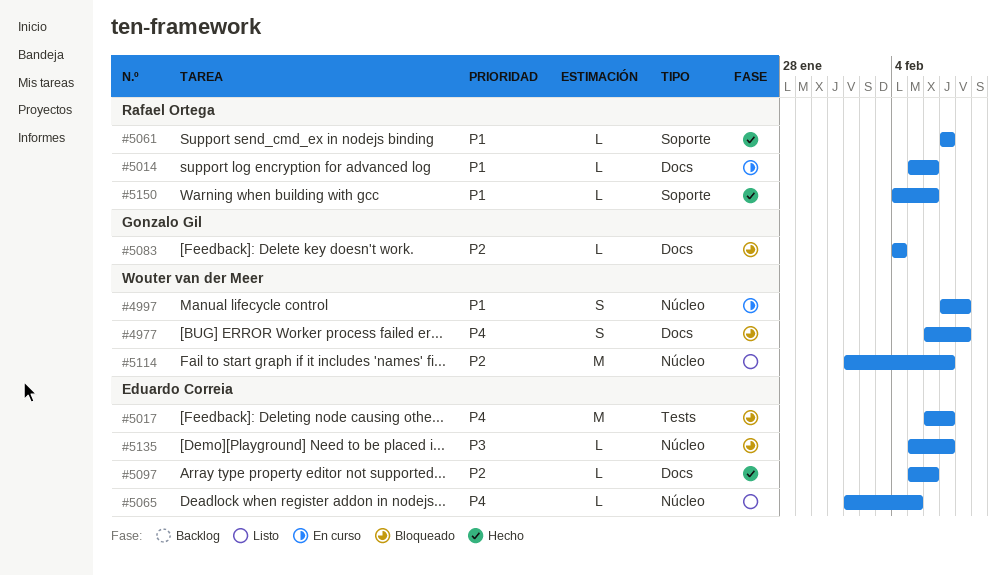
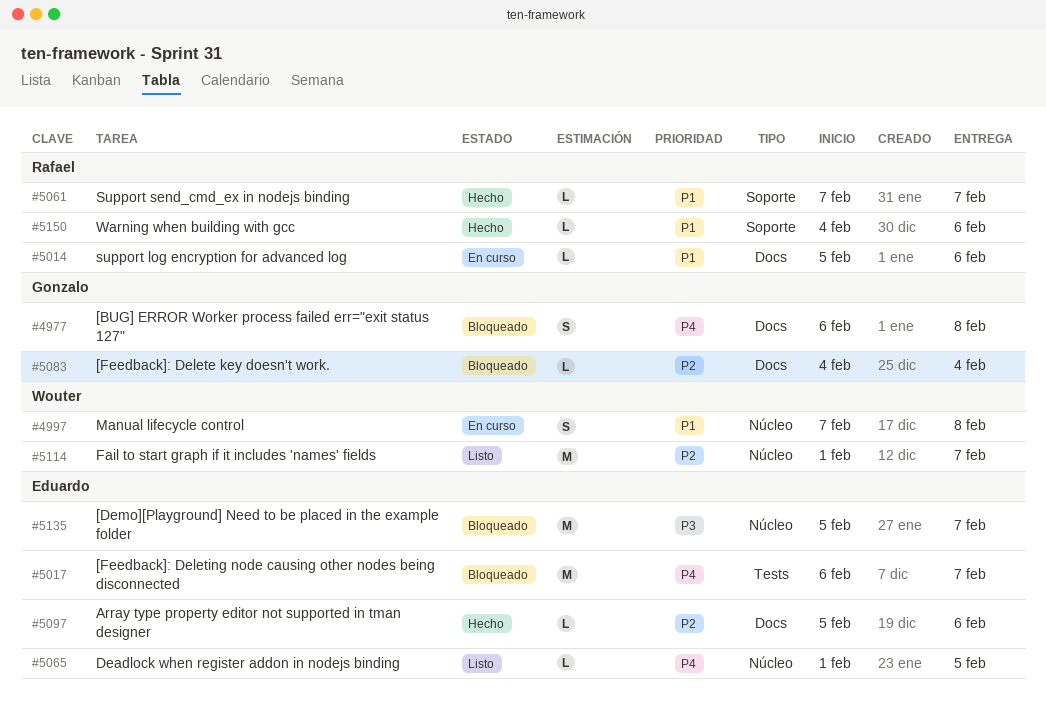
#4977, owner: Wouter van der Meer -> Gonzalo Gil
#5135, estimate: L -> M

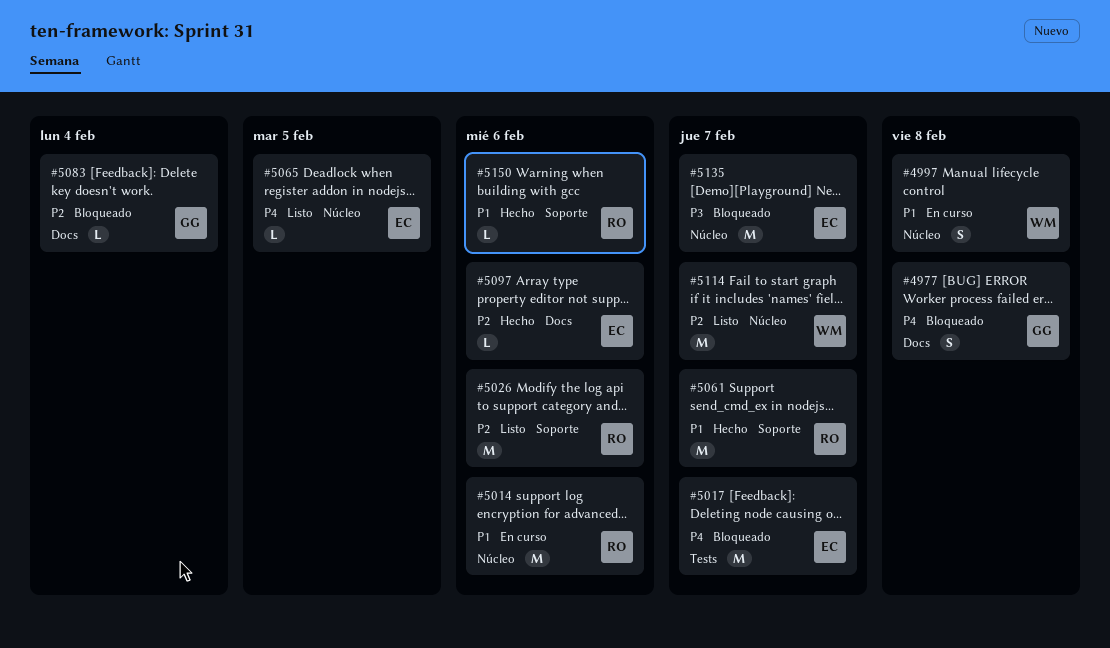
#5014, label: Docs -> Núcleo
#5014, estimate: L -> M
#5026: none -> present
#5061, estimate: L -> M

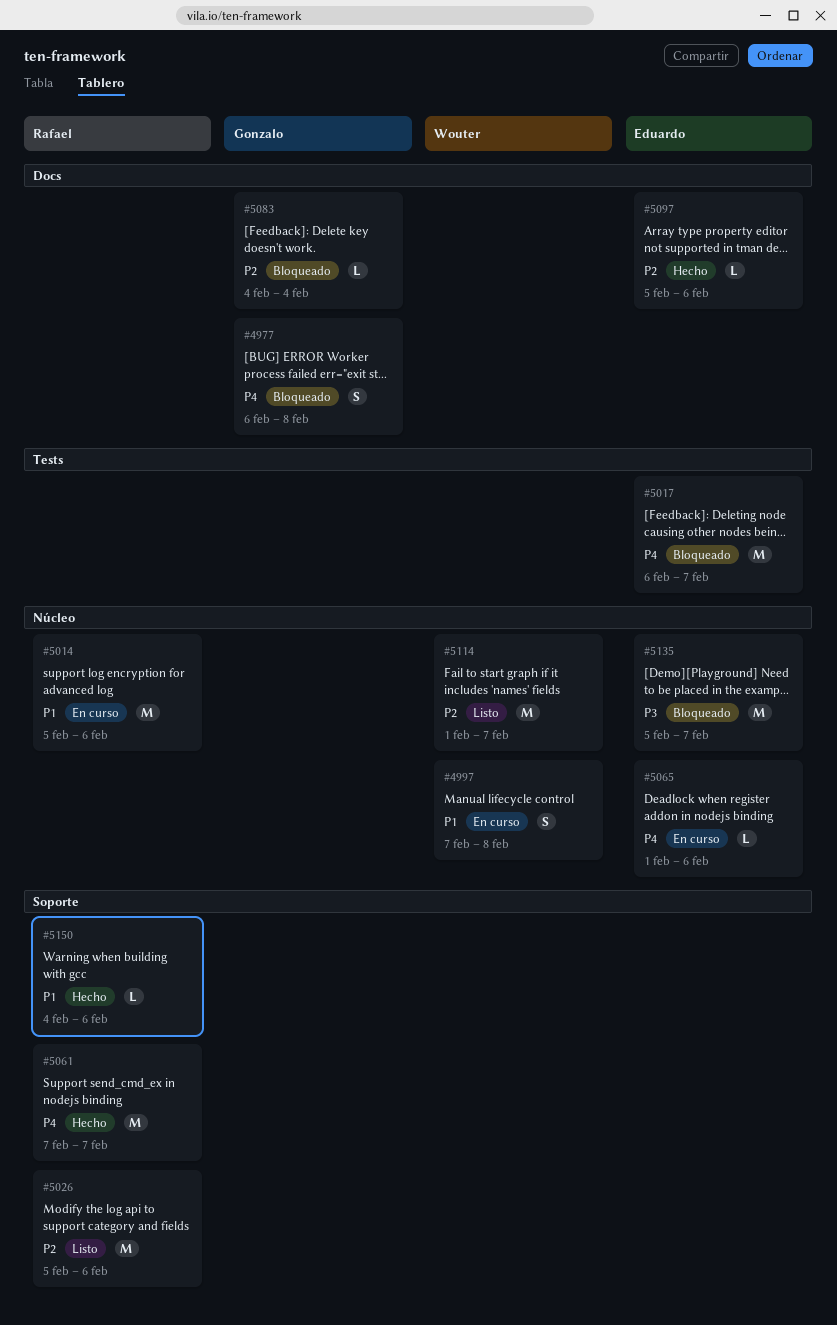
#5061, priority: P1 -> P4
#5065, status: Listo -> En curso
#5065, due: Feb 5 -> Feb 6

